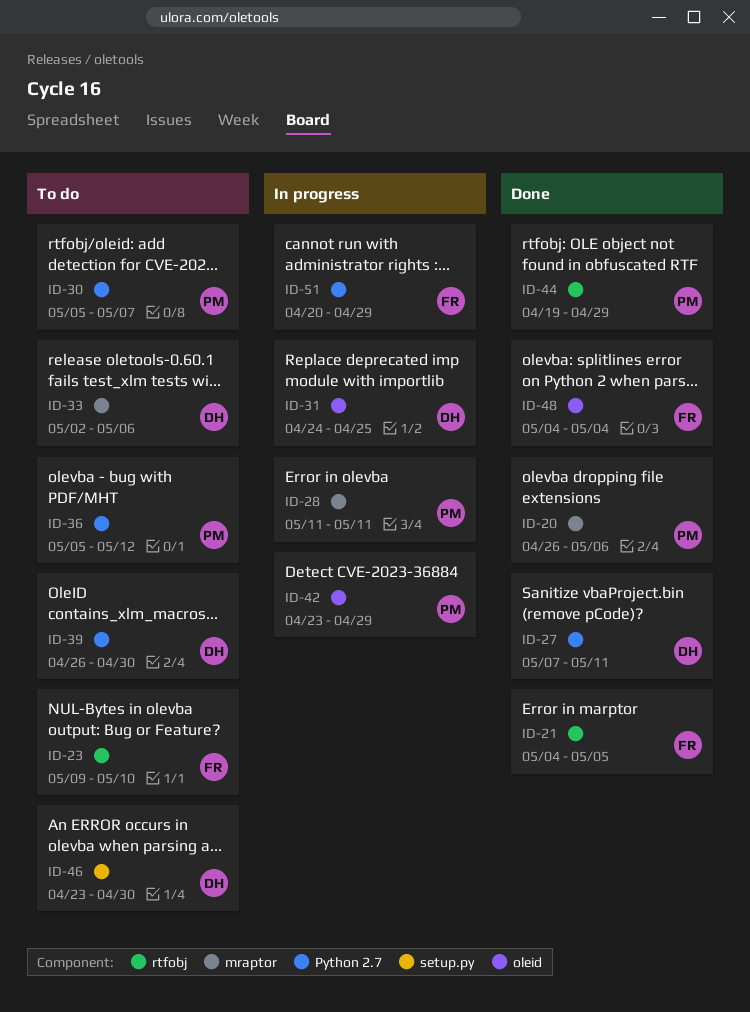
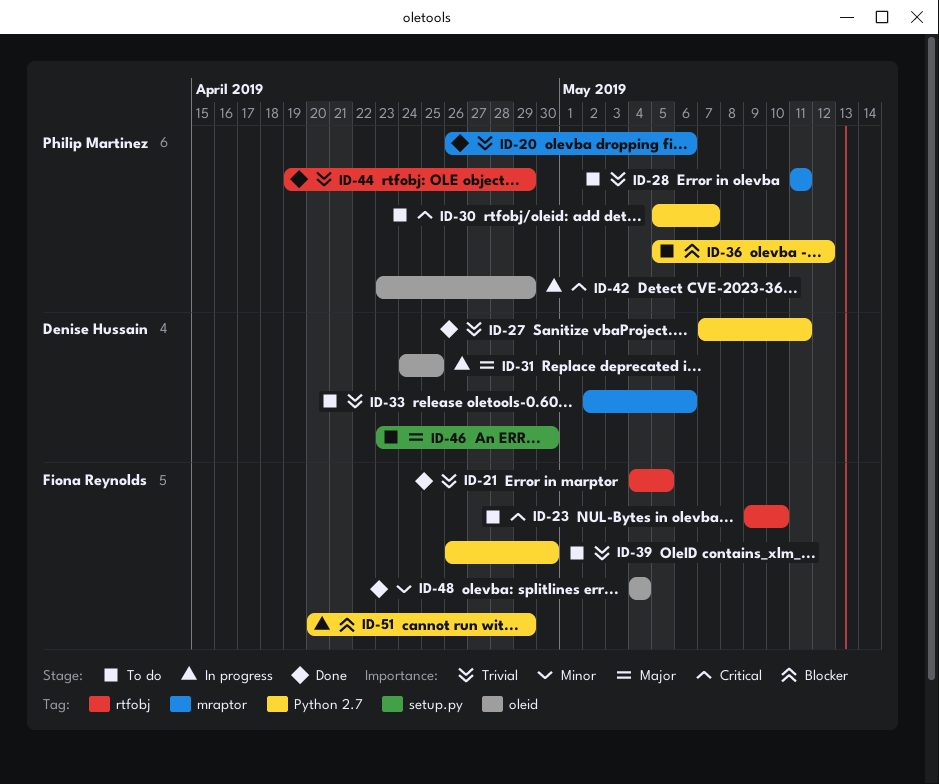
ID-28, status: In progress -> To do
ID-39, owner: Denise Hussain -> Fiona Reynolds

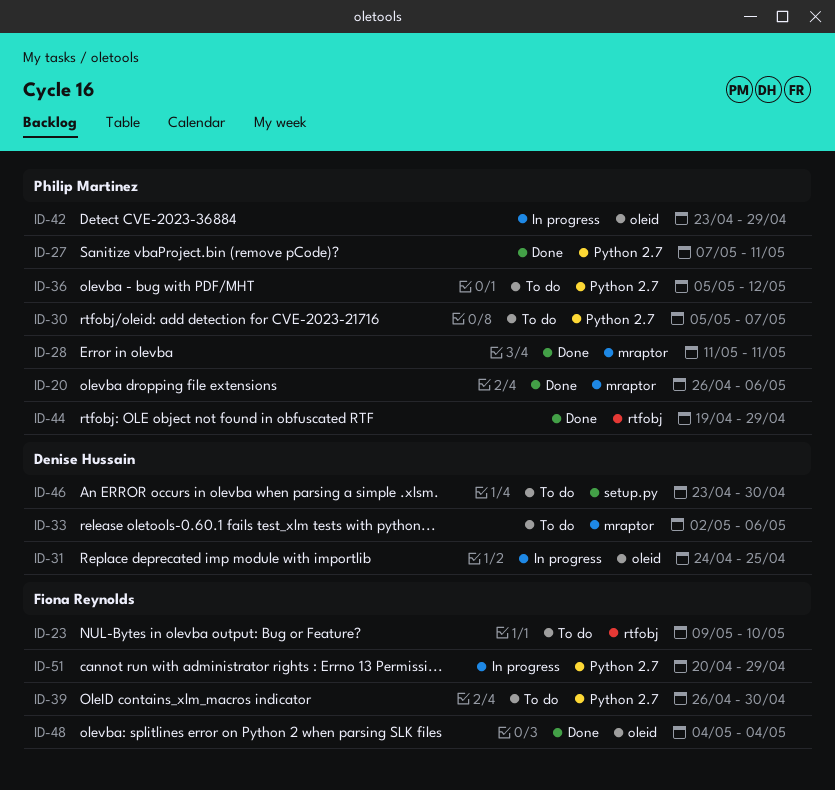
ID-21: present -> none
ID-27, owner: Denise Hussain -> Philip Martinez
ID-28, status: To do -> Done

